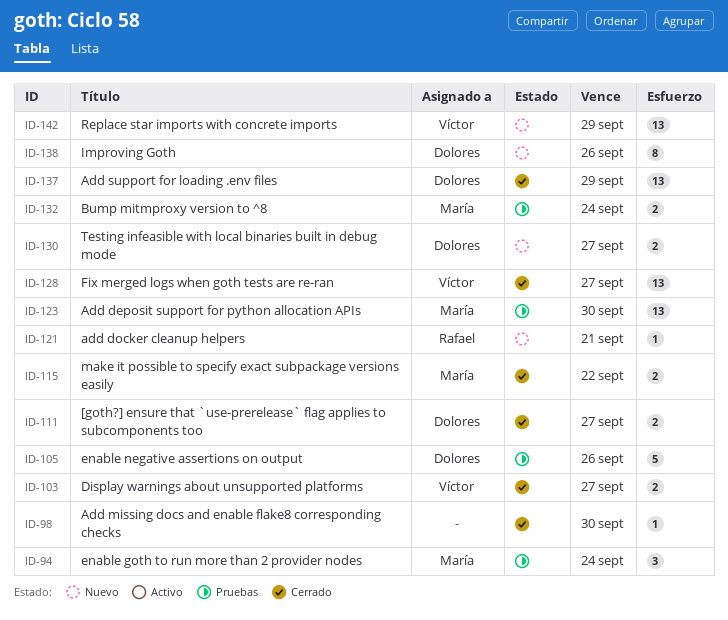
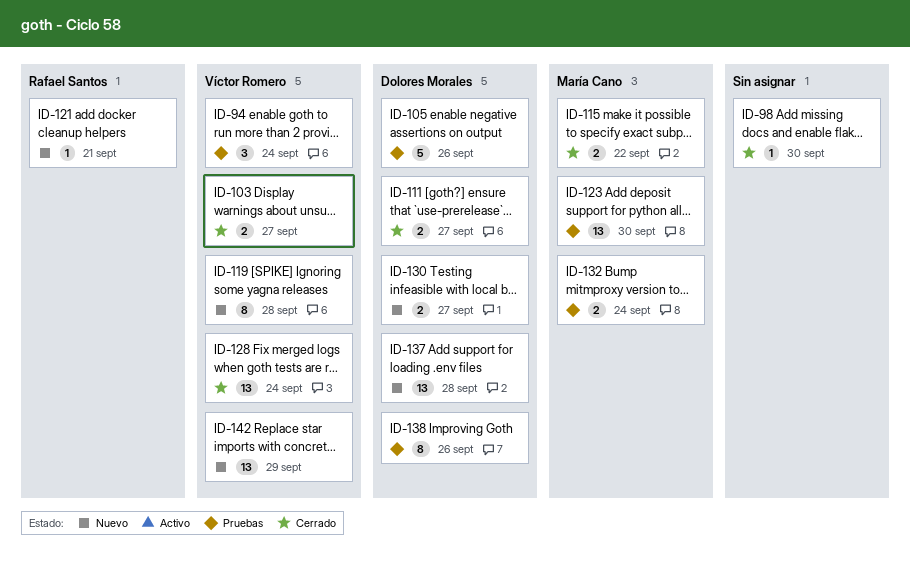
ID-94, owner: María Cano -> Víctor Romero
ID-119: none -> present
ID-128, due: Sep 27 -> Sep 24
ID-137, status: Cerrado -> Nuevo
ID-137, due: Sep 29 -> Sep 28
ID-138, status: Nuevo -> Pruebas

